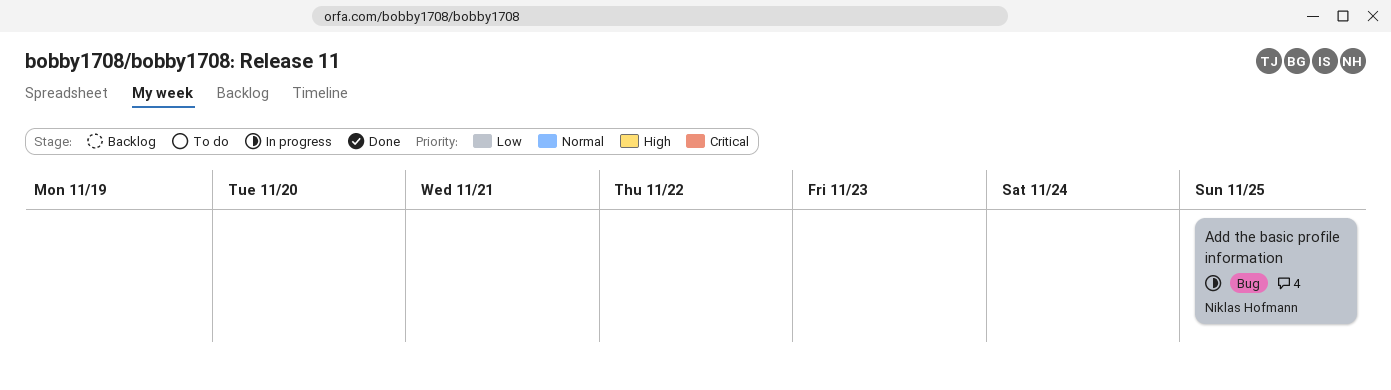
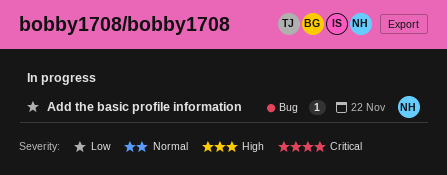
Add the basic profile information, due: Nov 25 -> Nov 22

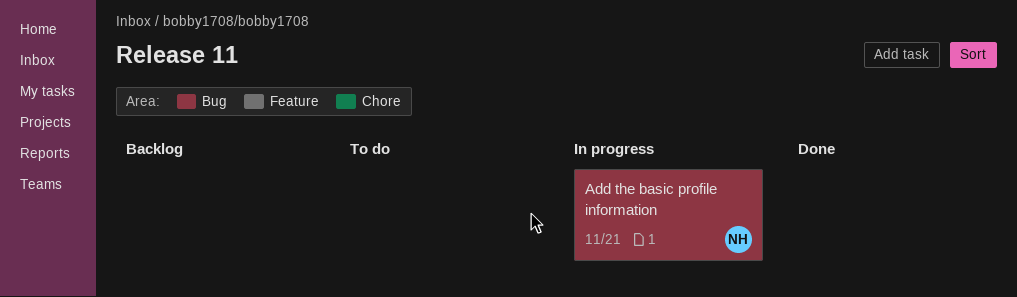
Add the basic profile information, due: Nov 22 -> Nov 21

